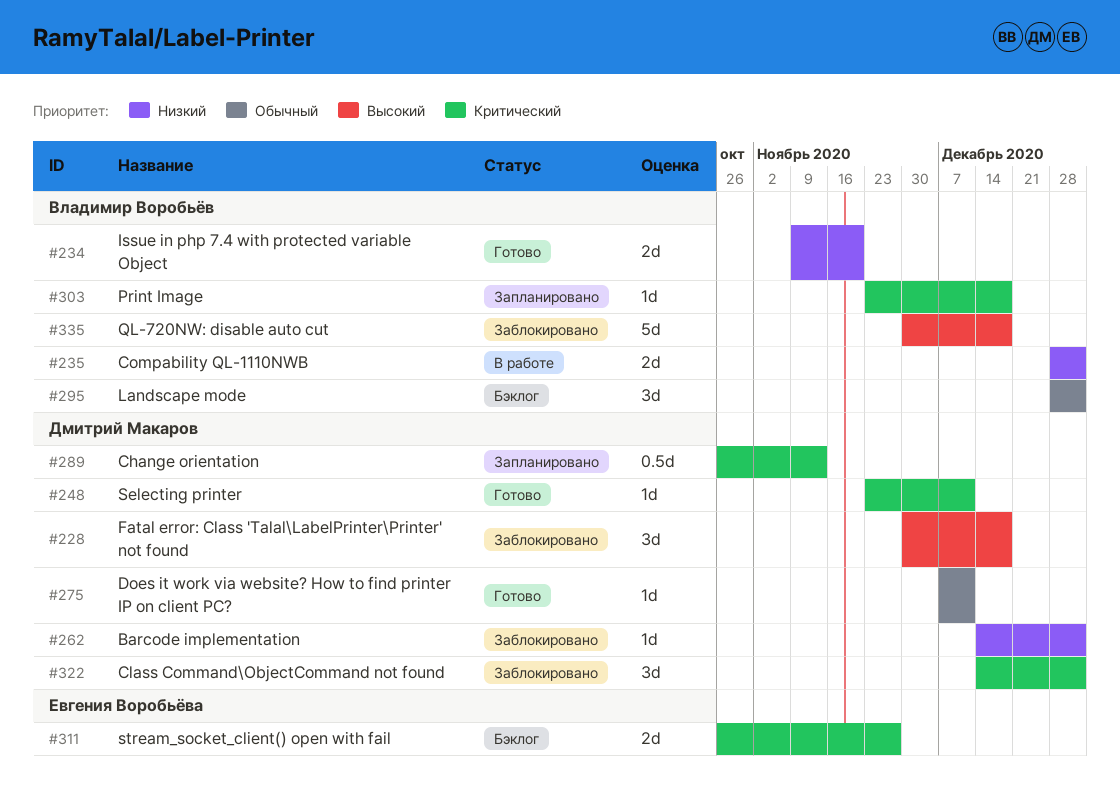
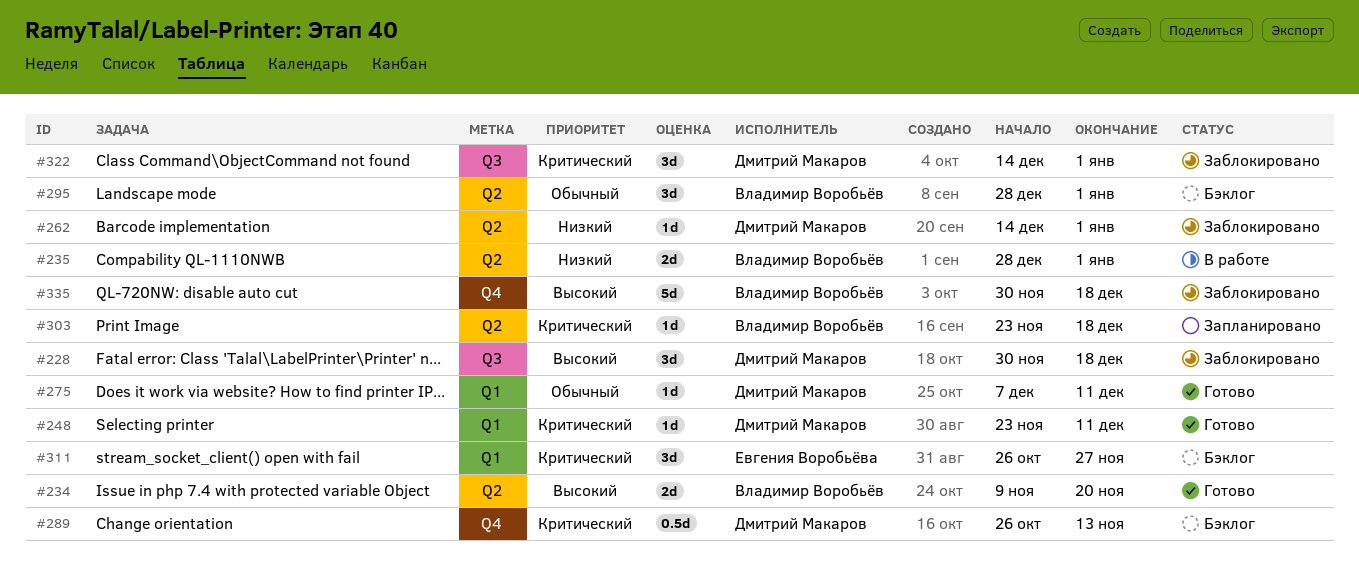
#234, priority: Низкий -> Высокий
#289, status: Запланировано -> Бэклог
#311, estimate: 2d -> 3d

